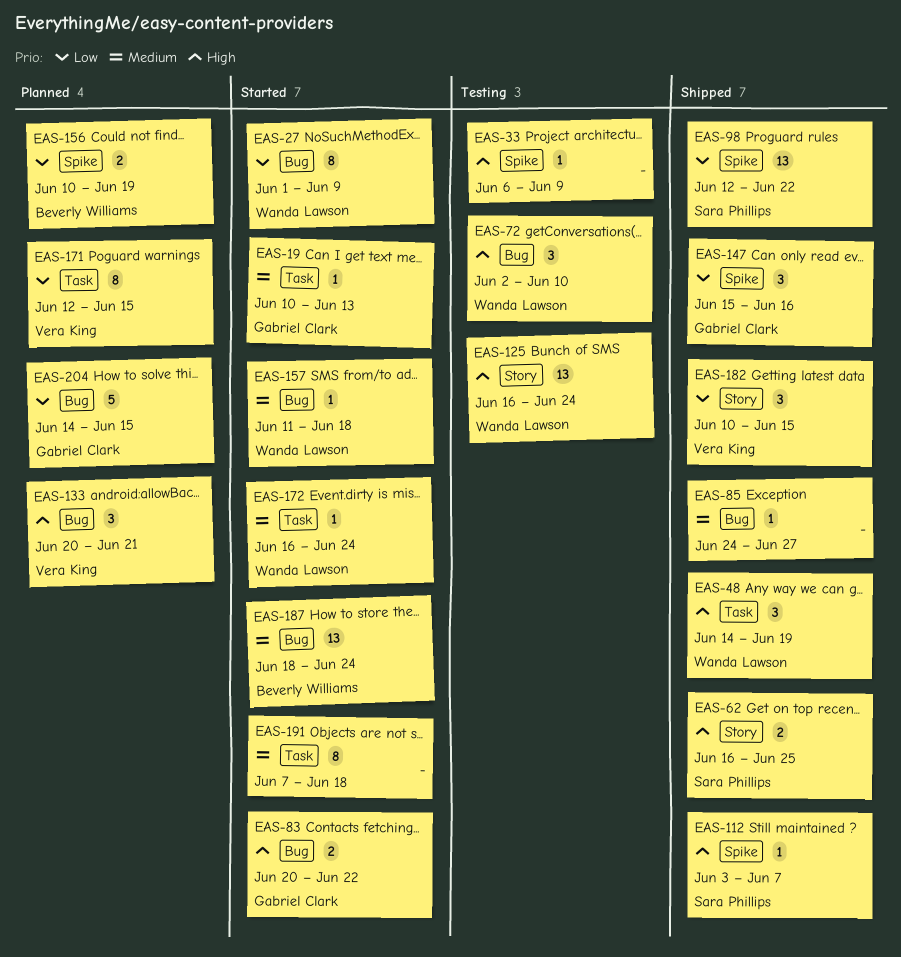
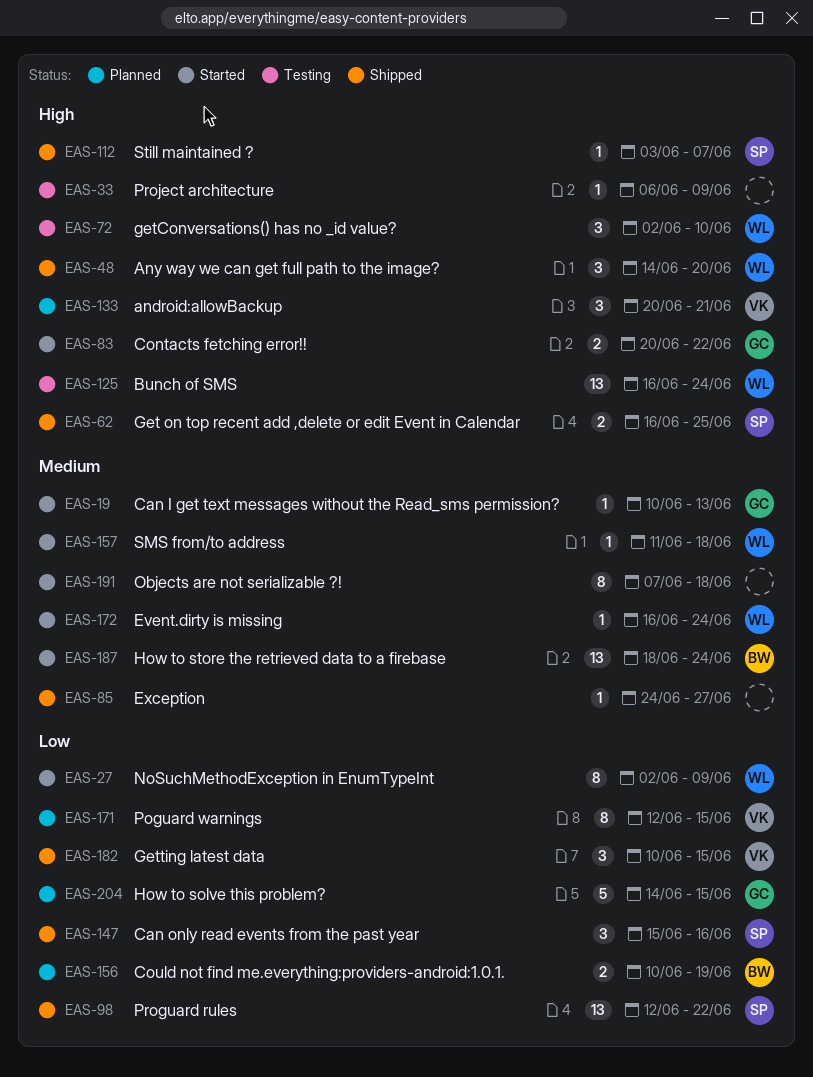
EAS-27, start: Jun 1 -> Jun 2
EAS-48, due: Jun 19 -> Jun 20
EAS-147, owner: Gabriel Clark -> Sara Phillips

